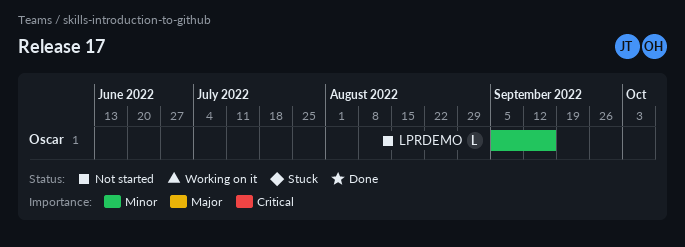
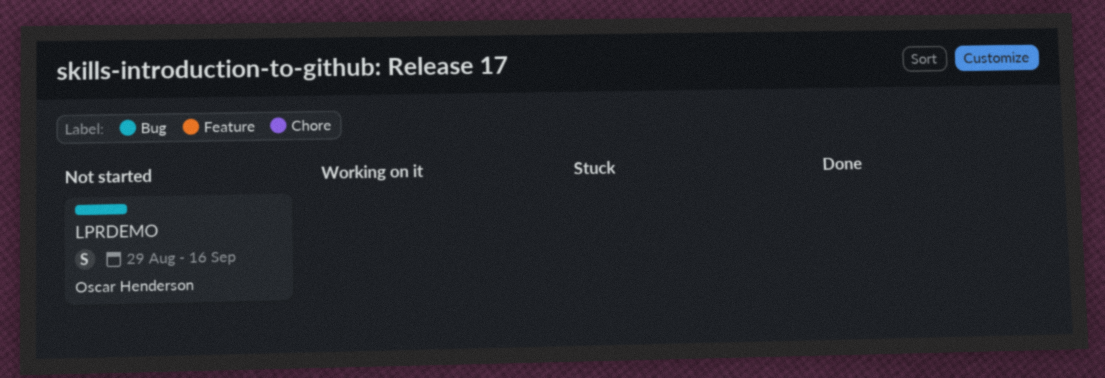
LPRDEMO, estimate: L -> S
LPRDEMO, start: Sep 5 -> Aug 29

